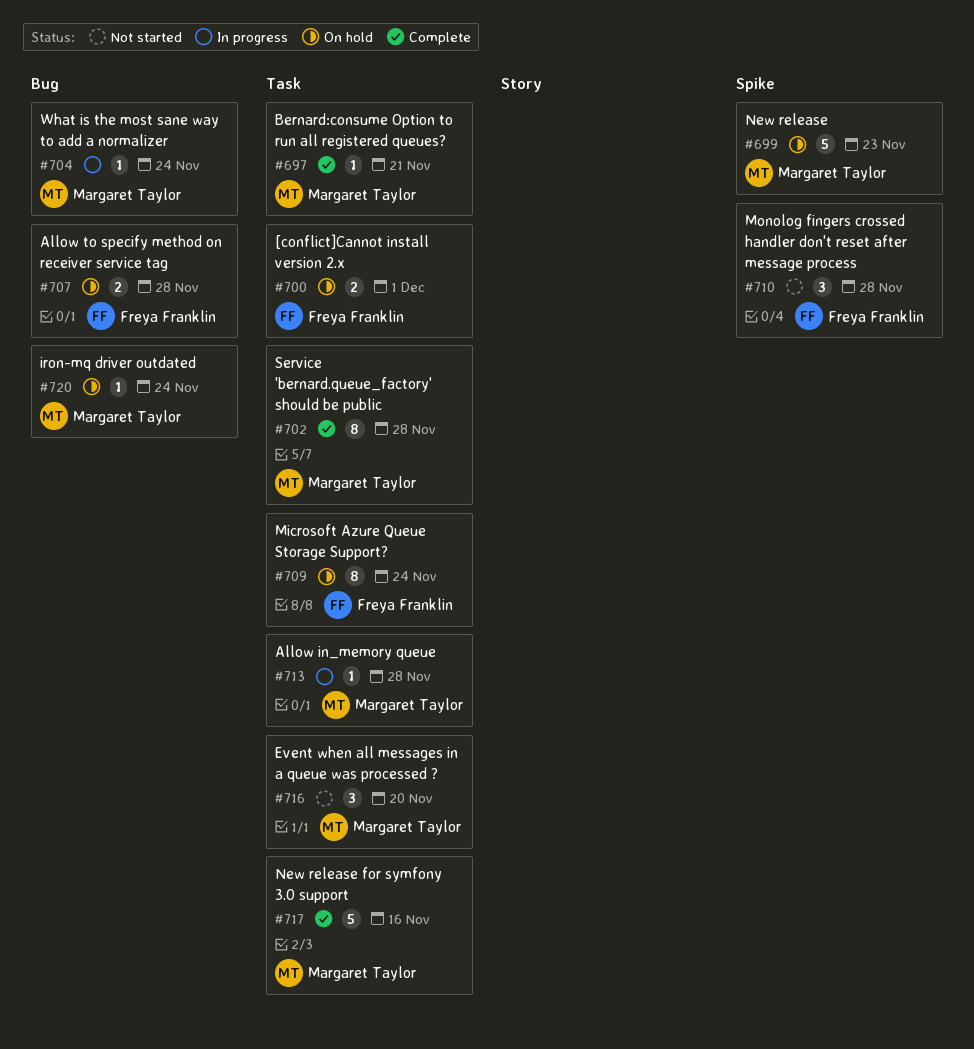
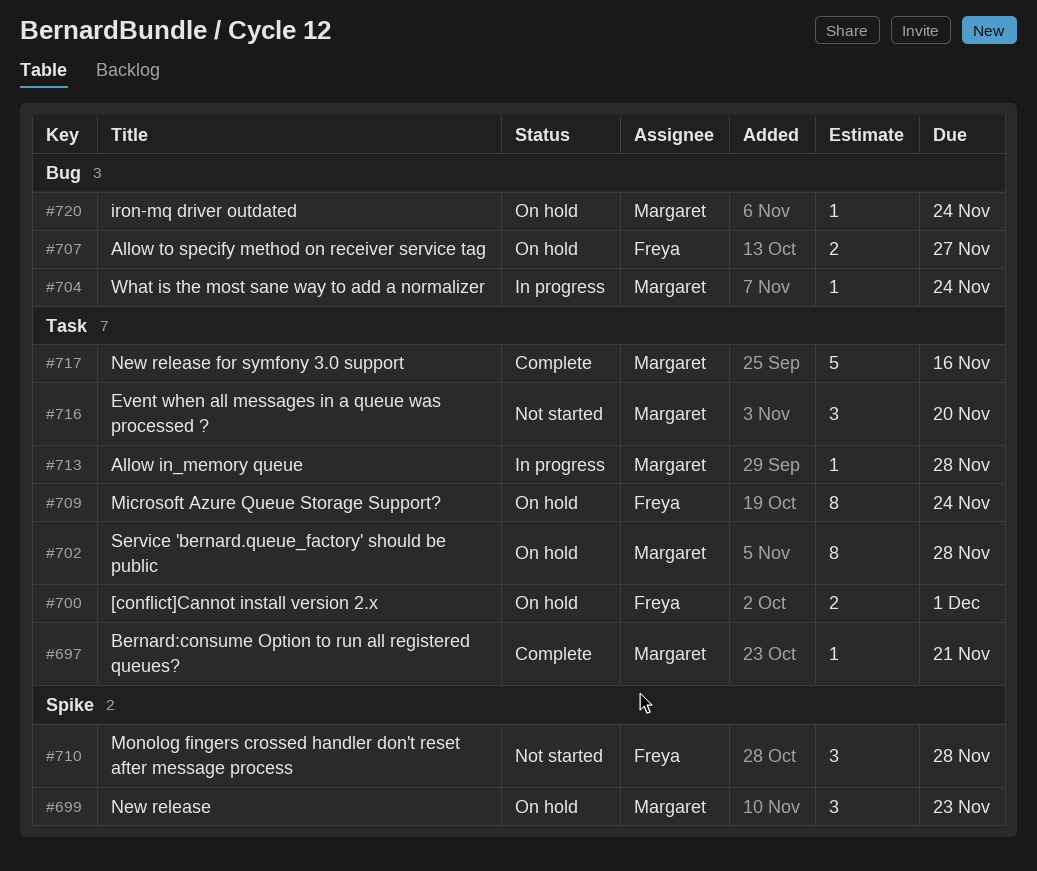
#699, estimate: 5 -> 3
#702, status: Complete -> On hold
#707, due: Nov 28 -> Nov 27

